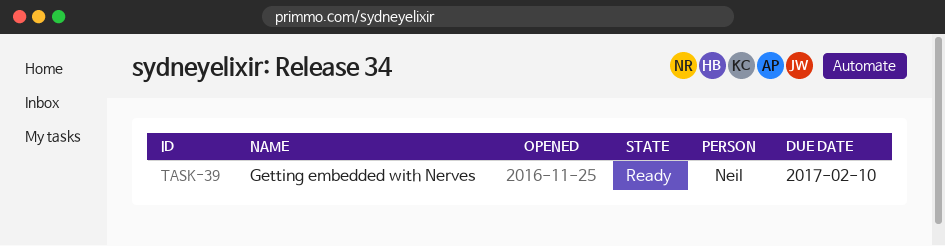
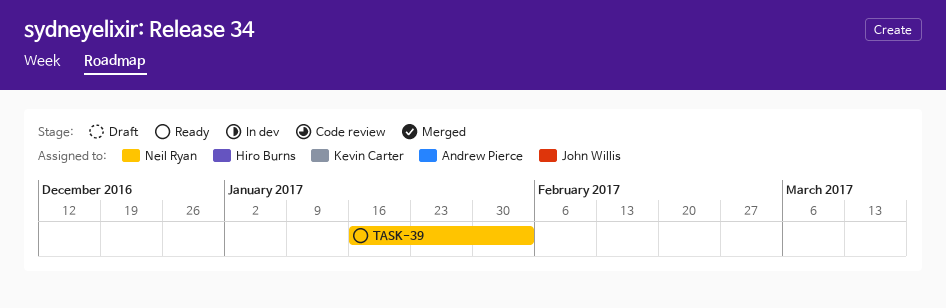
TASK-39, due: Feb 10 -> Feb 3

